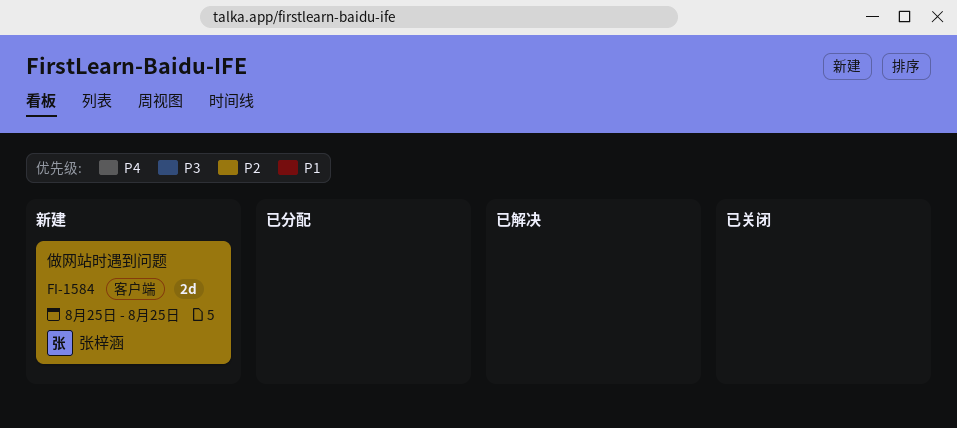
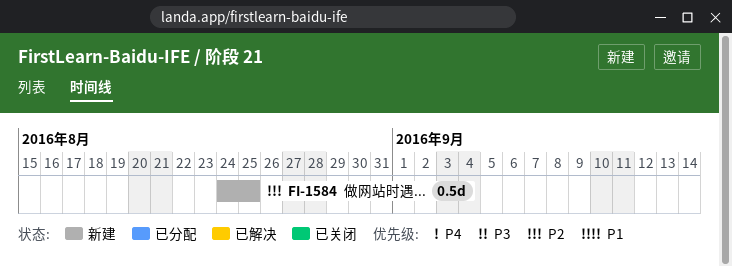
FI-1584, estimate: 2d -> 0.5d
FI-1584, start: Aug 25 -> Aug 24

